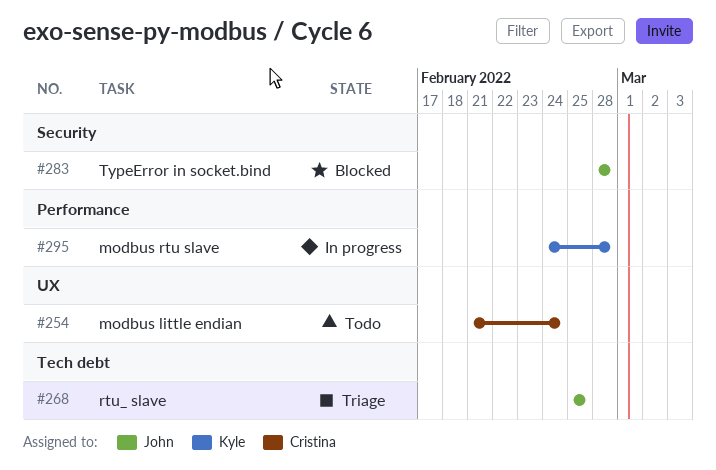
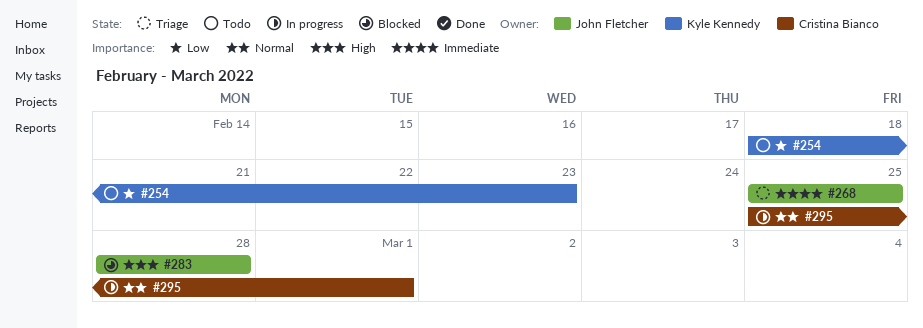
#254, owner: Cristina Bianco -> Kyle Kennedy
#254, start: Feb 21 -> Feb 18
#254, due: Feb 24 -> Feb 23
#295, owner: Kyle Kennedy -> Cristina Bianco
#295, start: Feb 24 -> Feb 25
#295, due: Feb 28 -> Mar 1

